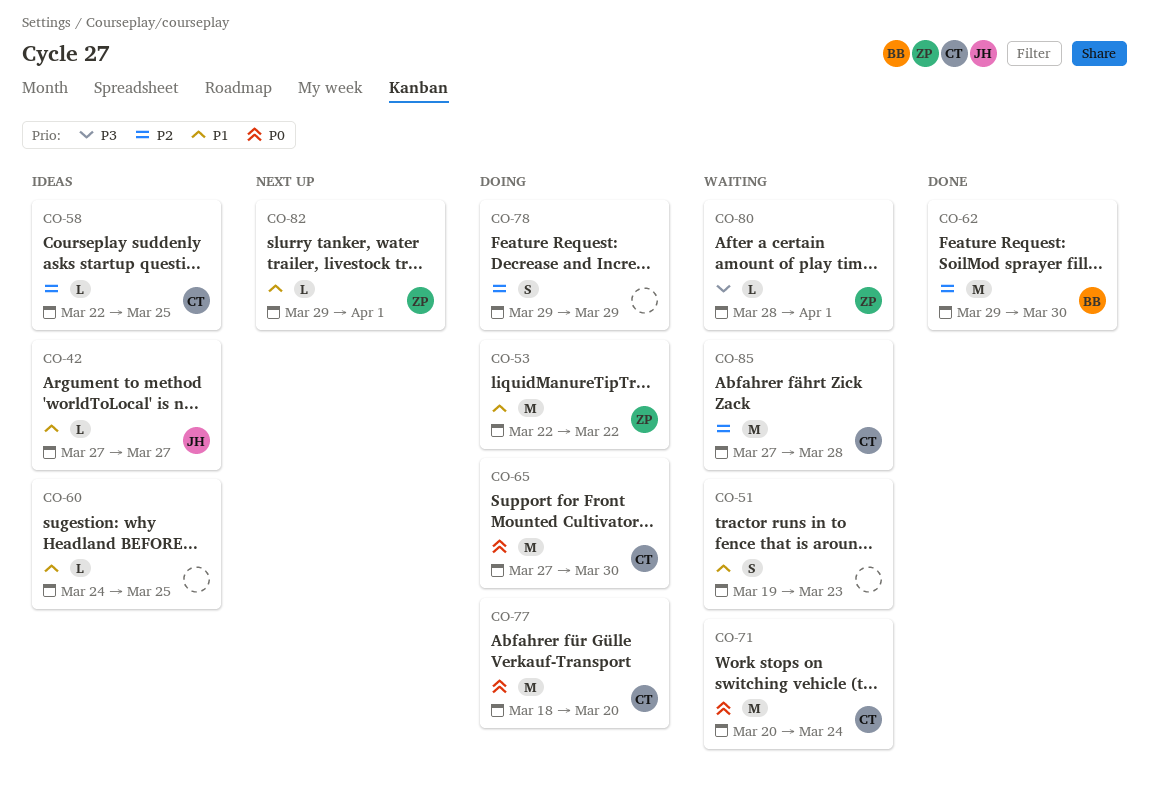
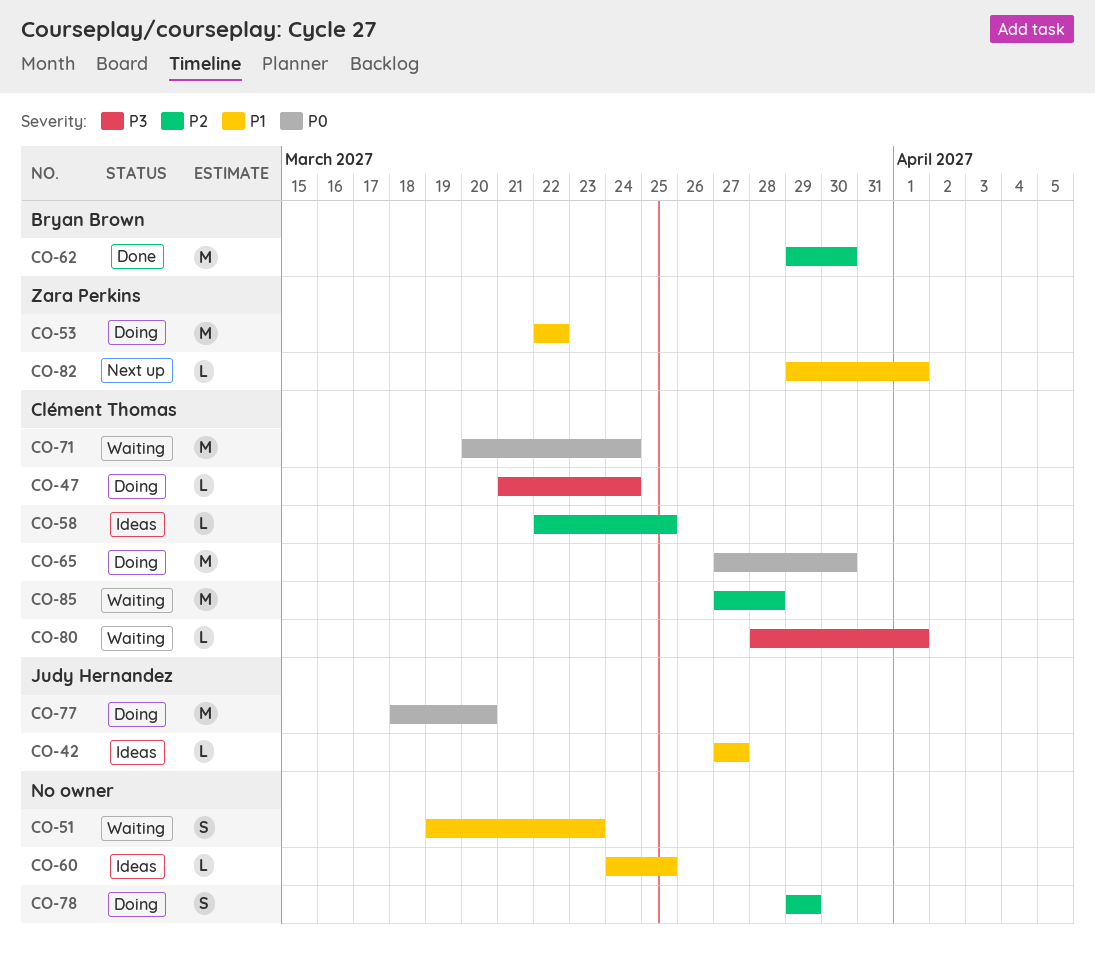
CO-47: none -> present
CO-77, owner: Clément Thomas -> Judy Hernandez
CO-80, owner: Zara Perkins -> Clément Thomas

